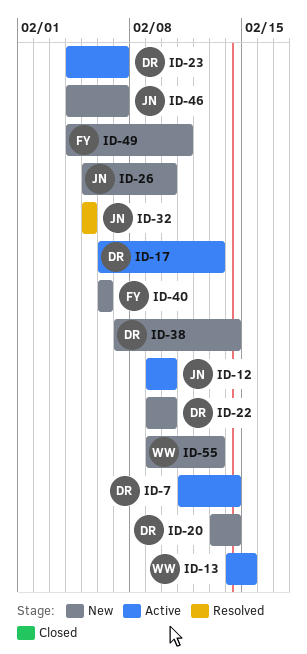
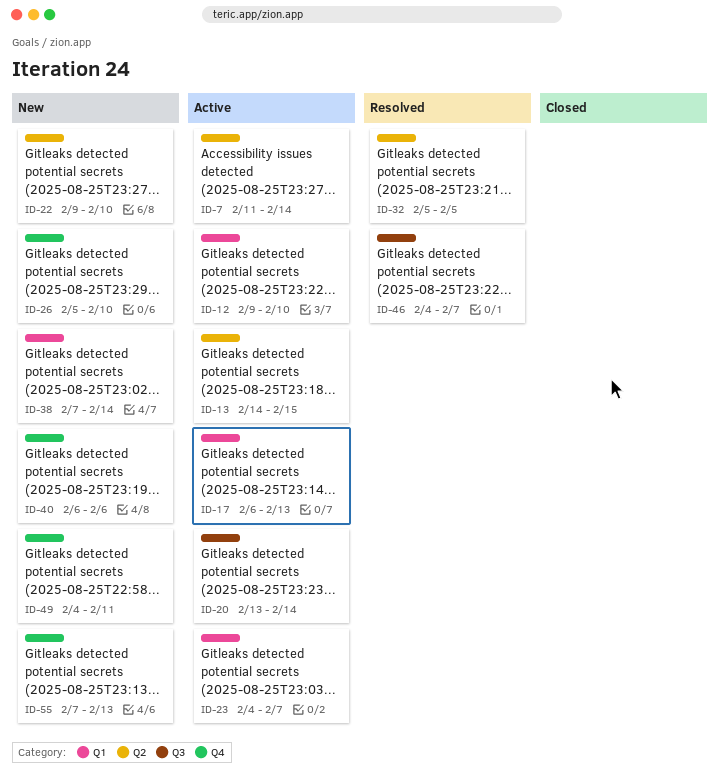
ID-20, status: New -> Active
ID-46, status: New -> Resolved
ID-55, start: Feb 9 -> Feb 7

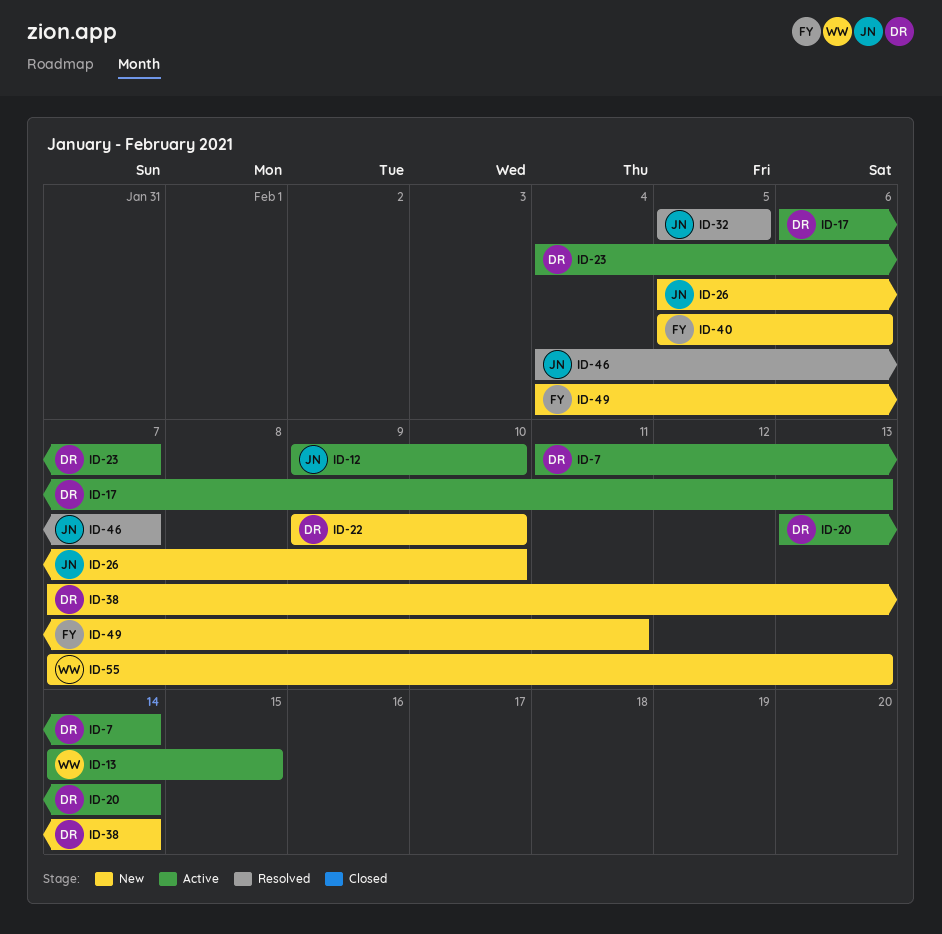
ID-40, start: Feb 6 -> Feb 5

